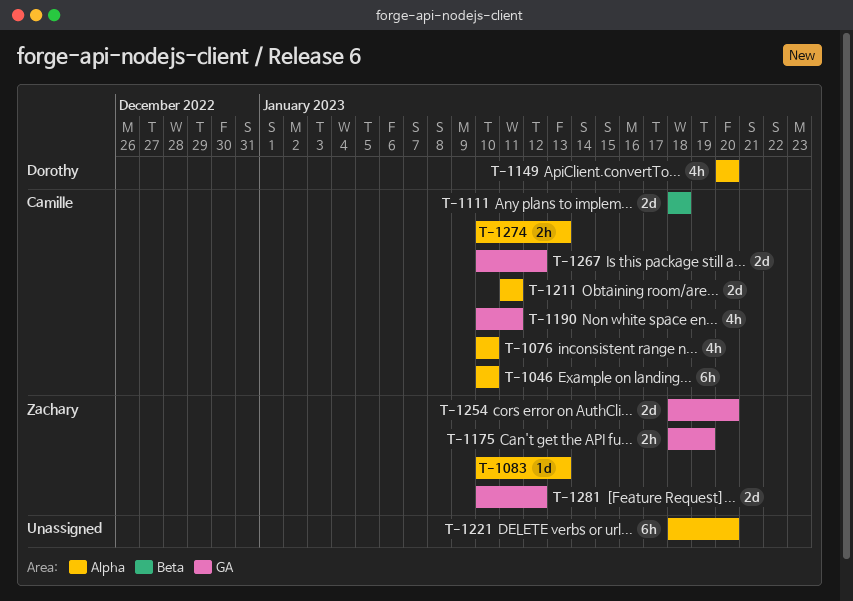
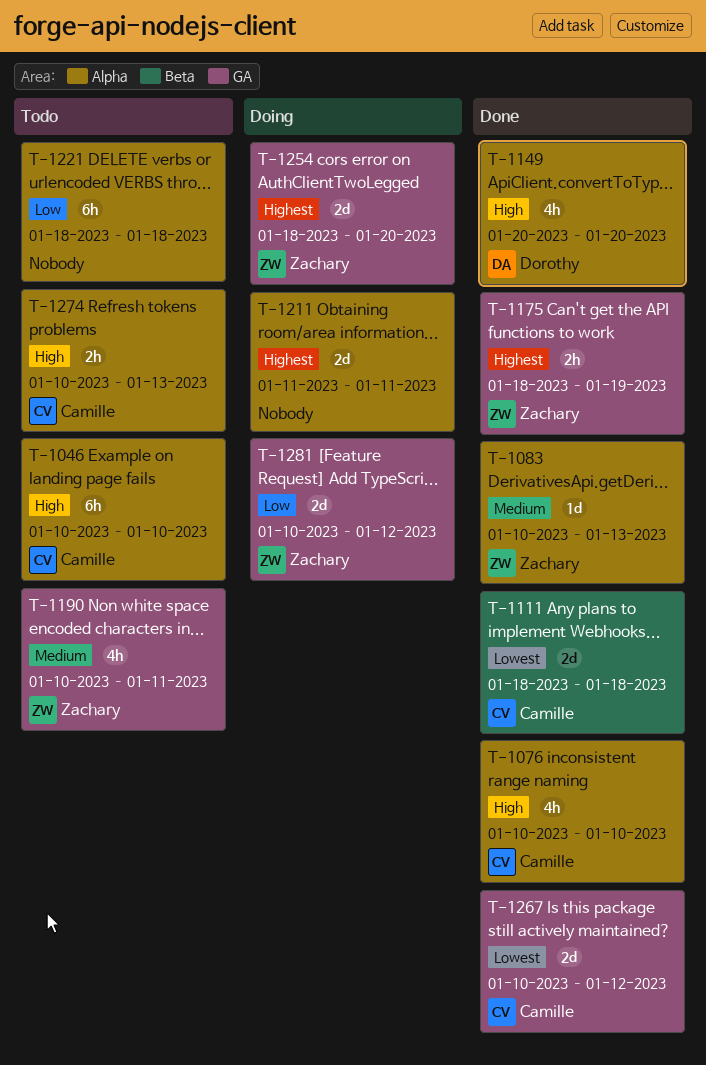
T-1190, owner: Camille -> Zachary
T-1211, owner: Camille -> none
T-1221, due: Jan 20 -> Jan 18

